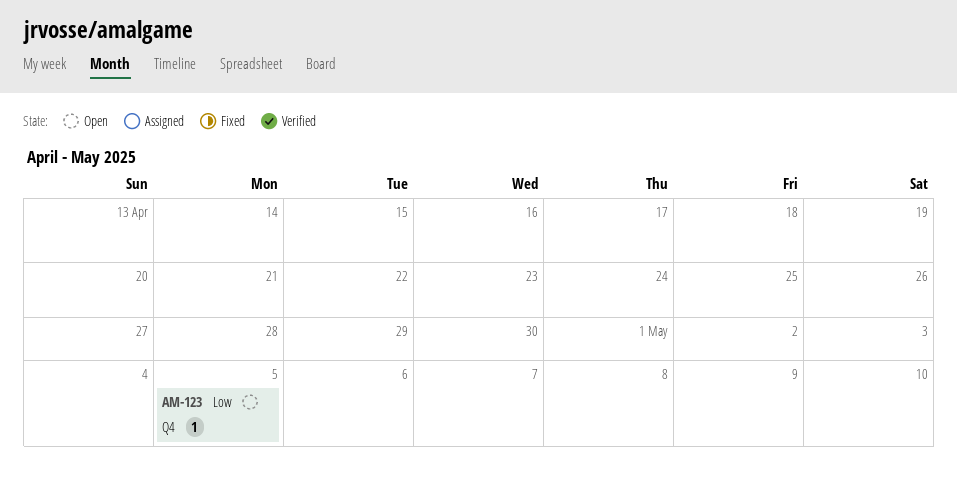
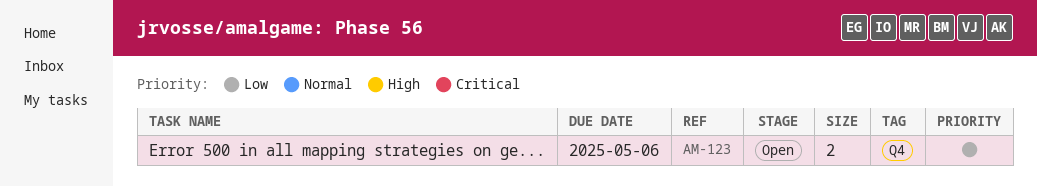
AM-123, estimate: 1 -> 2
AM-123, due: May 5 -> May 6

